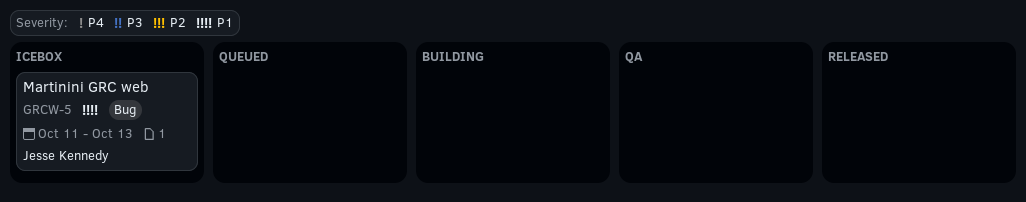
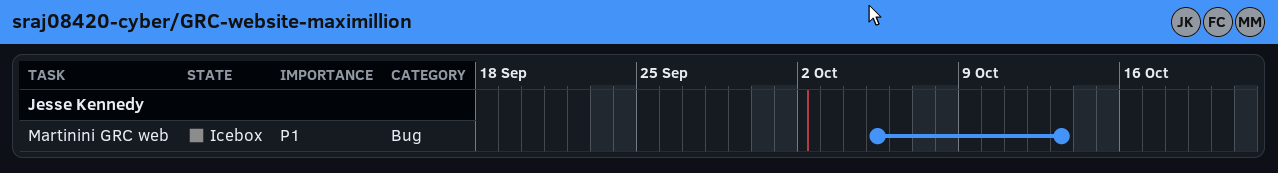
Martinini GRC web, start: Oct 11 -> Oct 5

